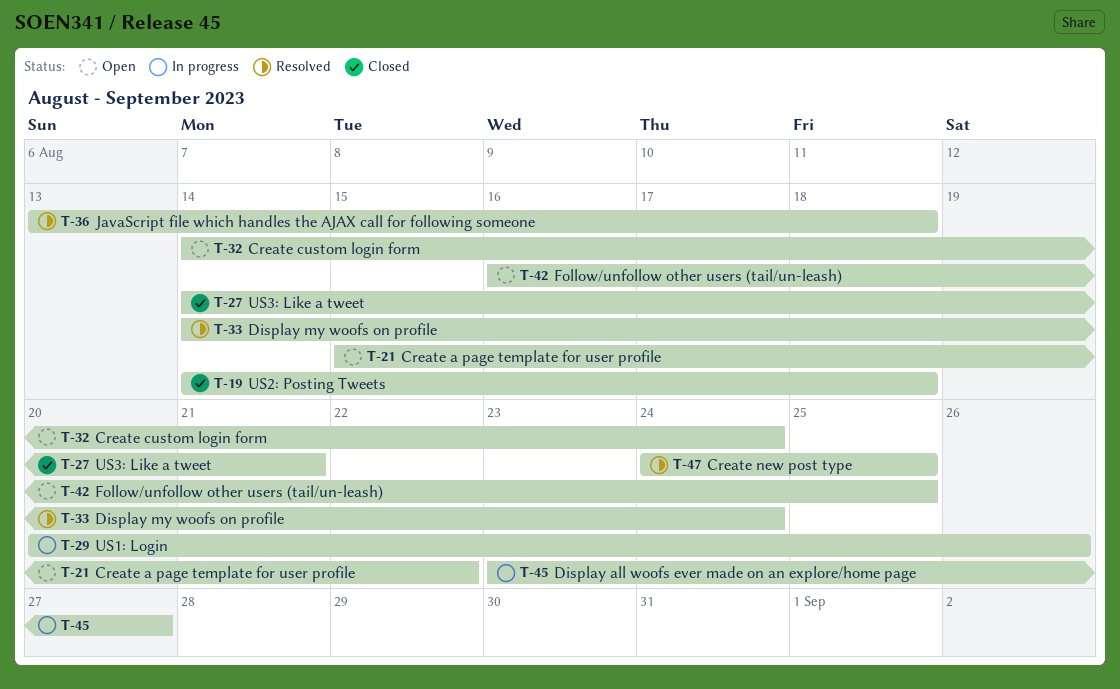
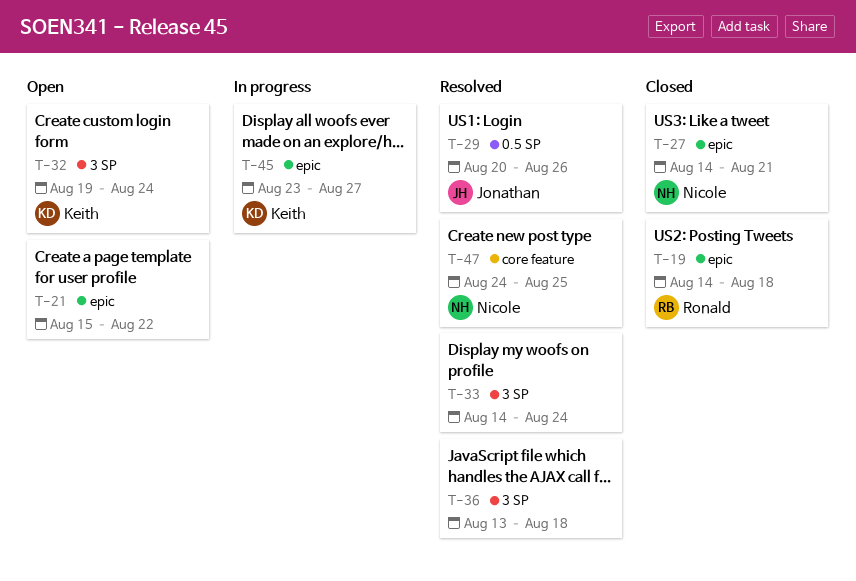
T-29, status: In progress -> Resolved
T-32, start: Aug 14 -> Aug 19
T-42: present -> none

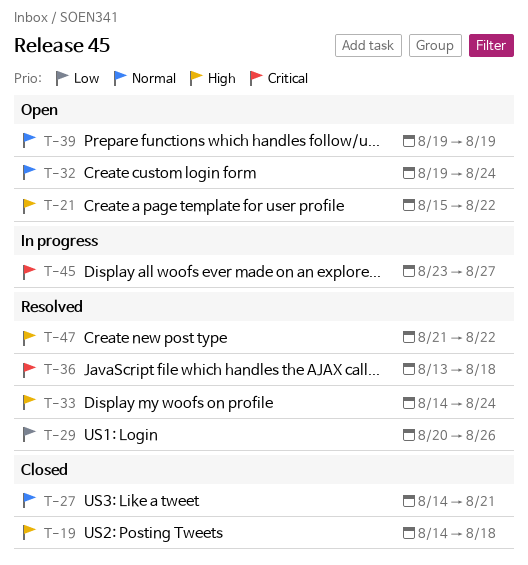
T-39: none -> present
T-47, start: Aug 24 -> Aug 21
T-47, due: Aug 25 -> Aug 22

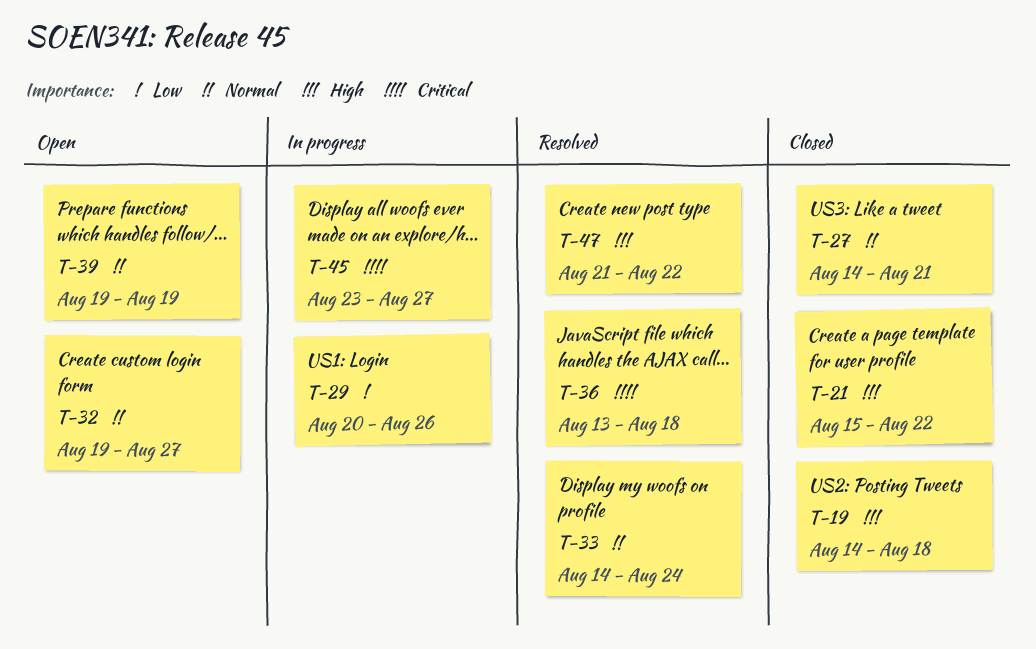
T-21, status: Open -> Closed
T-29, status: Resolved -> In progress
T-32, due: Aug 24 -> Aug 27
T-33, priority: High -> Normal

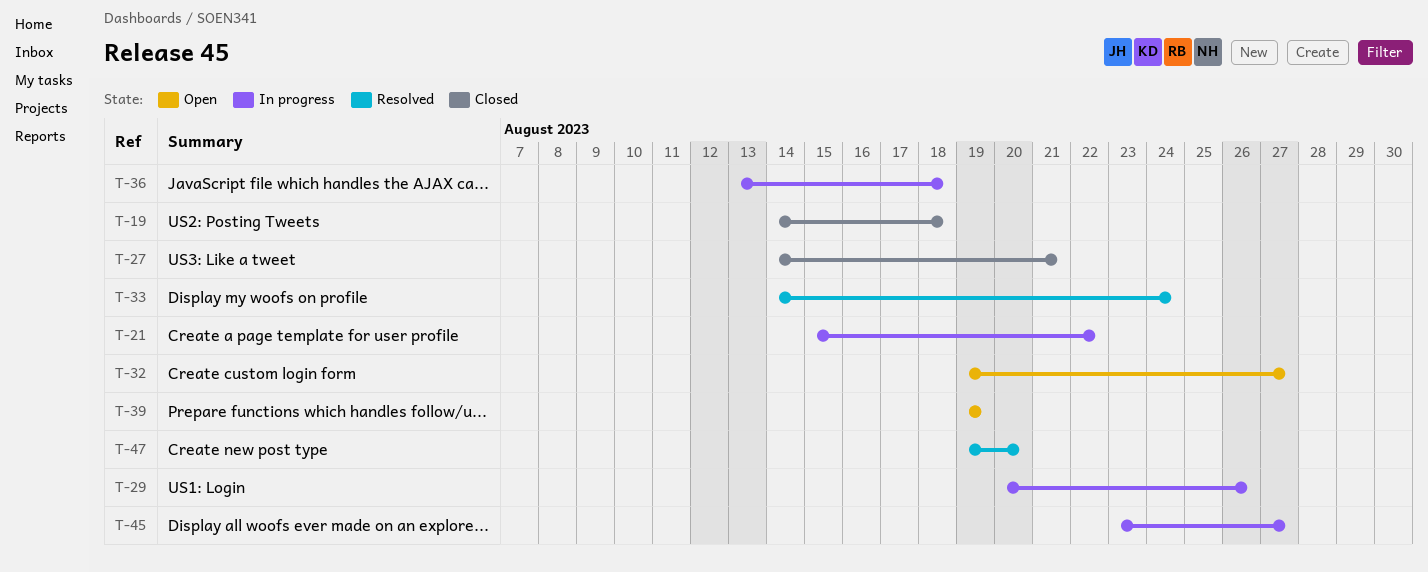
T-21, status: Closed -> In progress
T-36, status: Resolved -> In progress
T-47, start: Aug 21 -> Aug 19
T-47, due: Aug 22 -> Aug 20

